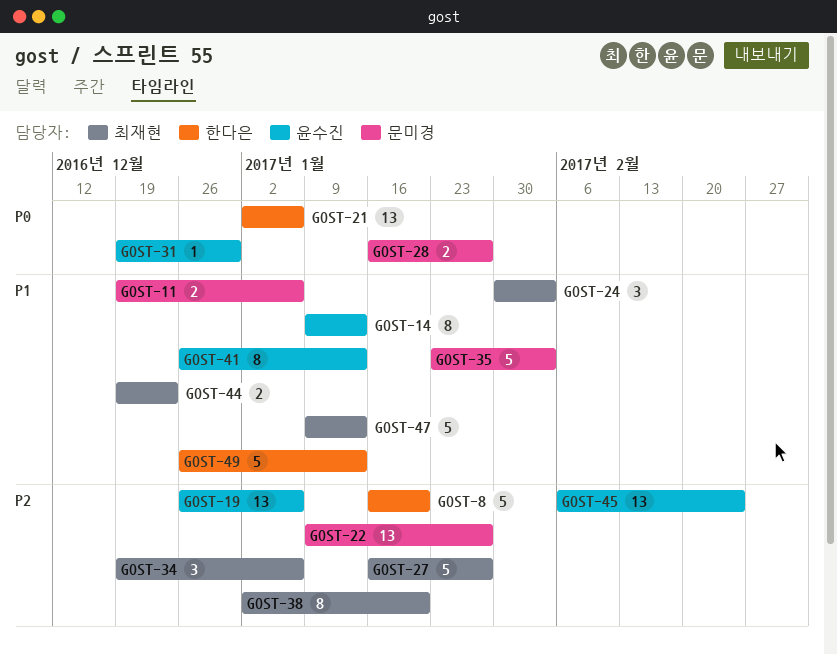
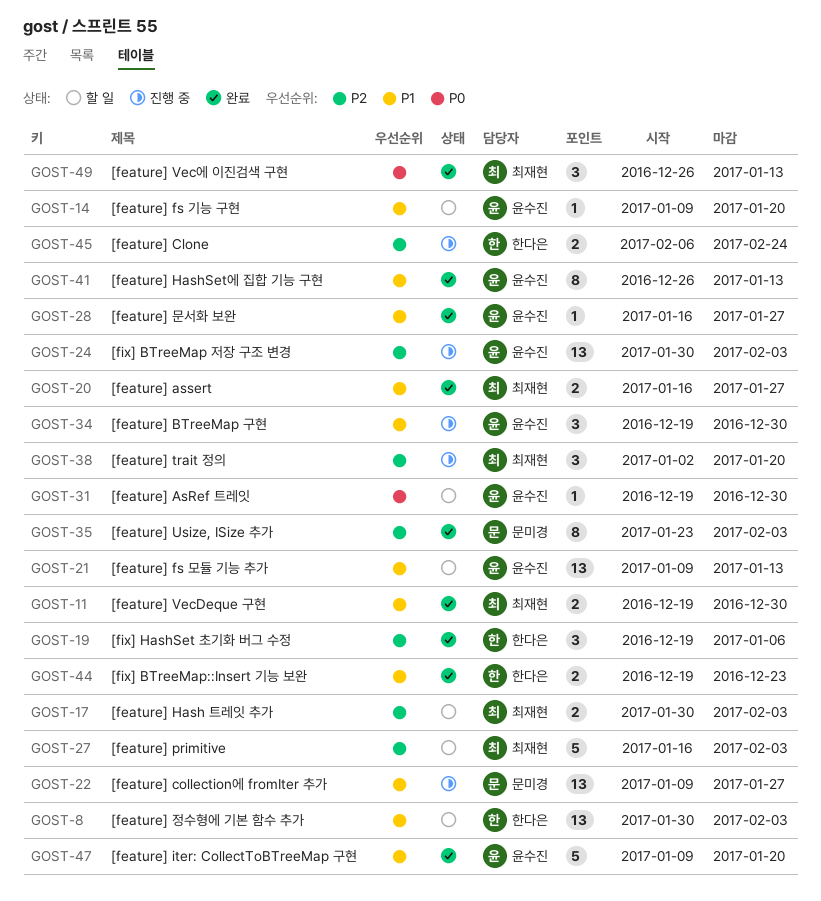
GOST-8, priority: P2 -> P1
GOST-8, estimate: 5 -> 13
GOST-8, start: Jan 16 -> Jan 30
GOST-8, due: Jan 20 -> Feb 3
GOST-11, owner: 문미경 -> 최재현
GOST-11, due: Jan 6 -> Dec 30
GOST-14, estimate: 8 -> 1
GOST-14, due: Jan 13 -> Jan 20
GOST-17: none -> present
GOST-19, owner: 윤수진 -> 한다은
GOST-19, estimate: 13 -> 3
GOST-19, start: Dec 26 -> Dec 19
GOST-20: none -> present
GOST-21, owner: 한다은 -> 윤수진
GOST-21, priority: P0 -> P1
GOST-21, start: Jan 2 -> Jan 9
GOST-21, due: Jan 6 -> Jan 13
GOST-22, priority: P2 -> P1
GOST-24, owner: 최재현 -> 윤수진
GOST-24, priority: P1 -> P2
GOST-24, estimate: 3 -> 13
GOST-27, due: Jan 27 -> Feb 3
GOST-28, owner: 문미경 -> 윤수진
GOST-28, priority: P0 -> P1
GOST-28, estimate: 2 -> 1
GOST-34, owner: 최재현 -> 윤수진
GOST-34, priority: P2 -> P1
GOST-34, due: Jan 6 -> Dec 30
GOST-35, priority: P1 -> P2
GOST-35, estimate: 5 -> 8
GOST-38, estimate: 8 -> 3
GOST-44, owner: 최재현 -> 한다은
GOST-45, owner: 윤수진 -> 한다은
GOST-45, estimate: 13 -> 2
GOST-47, owner: 최재현 -> 윤수진
GOST-47, due: Jan 13 -> Jan 20
GOST-49, owner: 한다은 -> 최재현
GOST-49, priority: P1 -> P0
GOST-49, estimate: 5 -> 3

